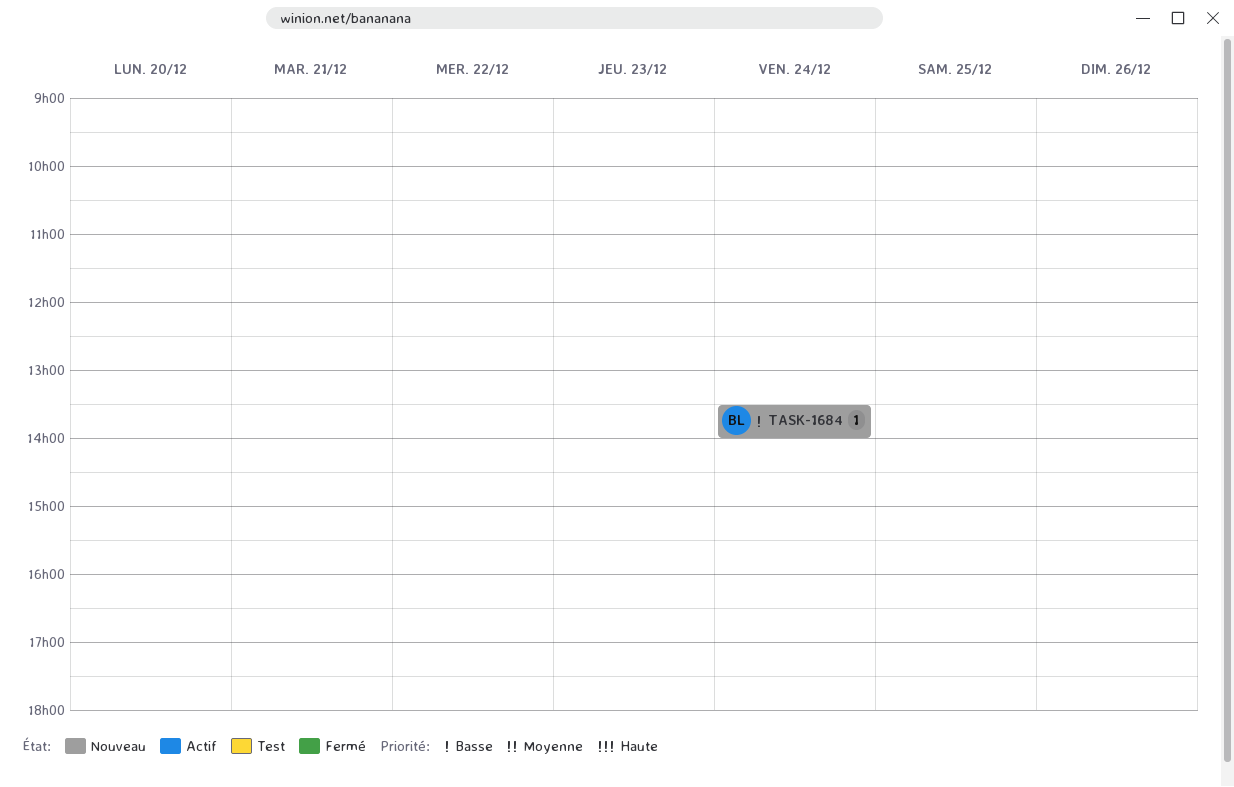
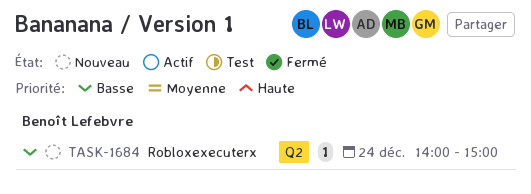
TASK-1684, begins: 13:30 -> 14:00
TASK-1684, ends: 14:00 -> 15:00

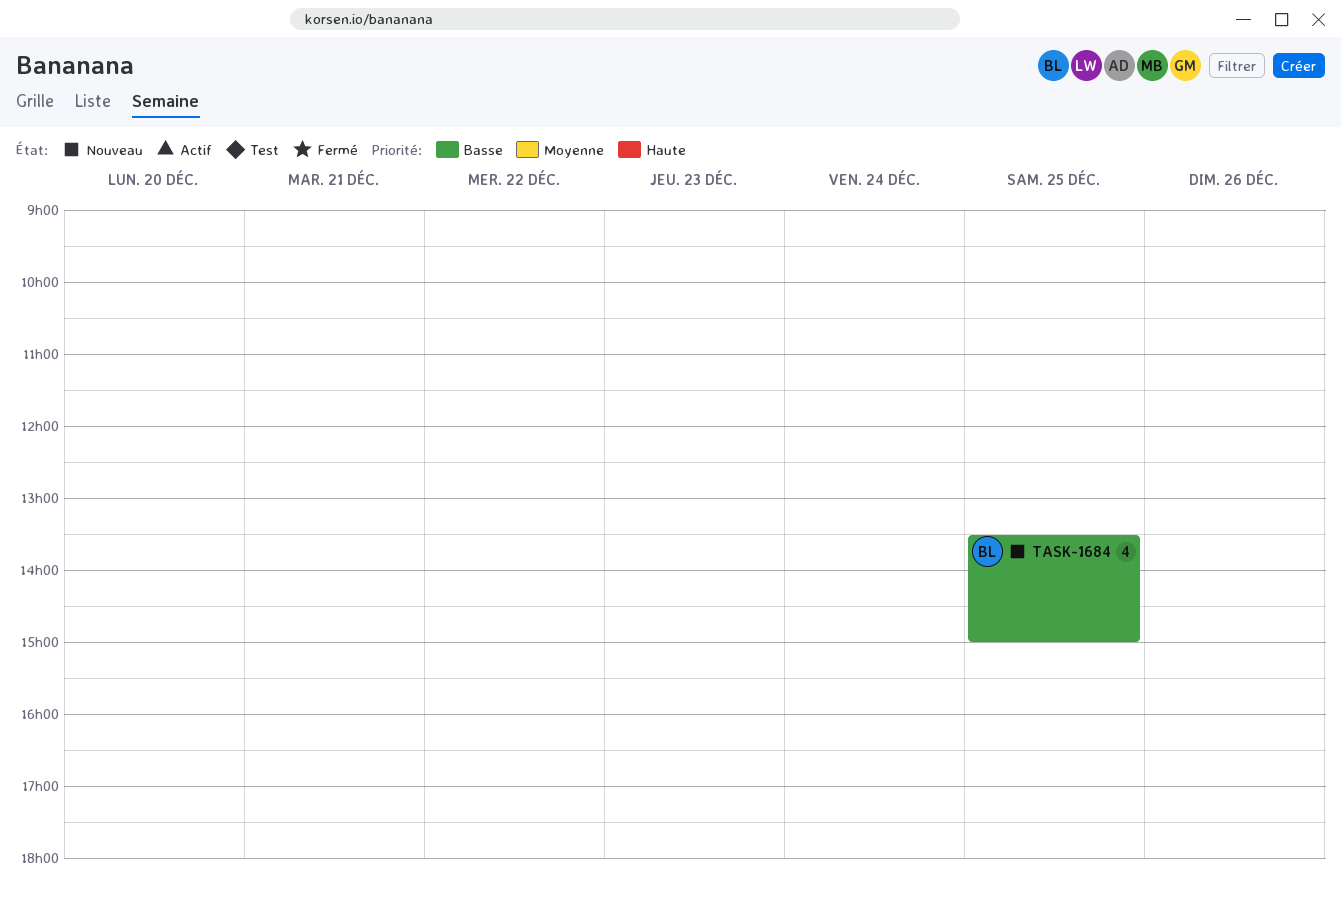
TASK-1684, estimate: 1 -> 4
TASK-1684, day: Dec 24 -> Dec 25
TASK-1684, begins: 14:00 -> 13:30

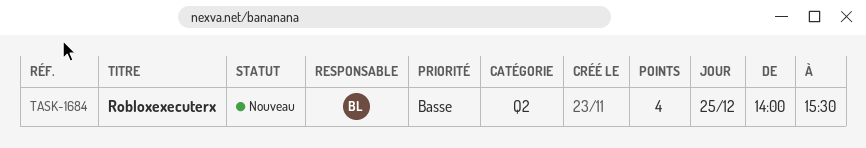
TASK-1684, begins: 13:30 -> 14:00
TASK-1684, ends: 15:00 -> 15:30

